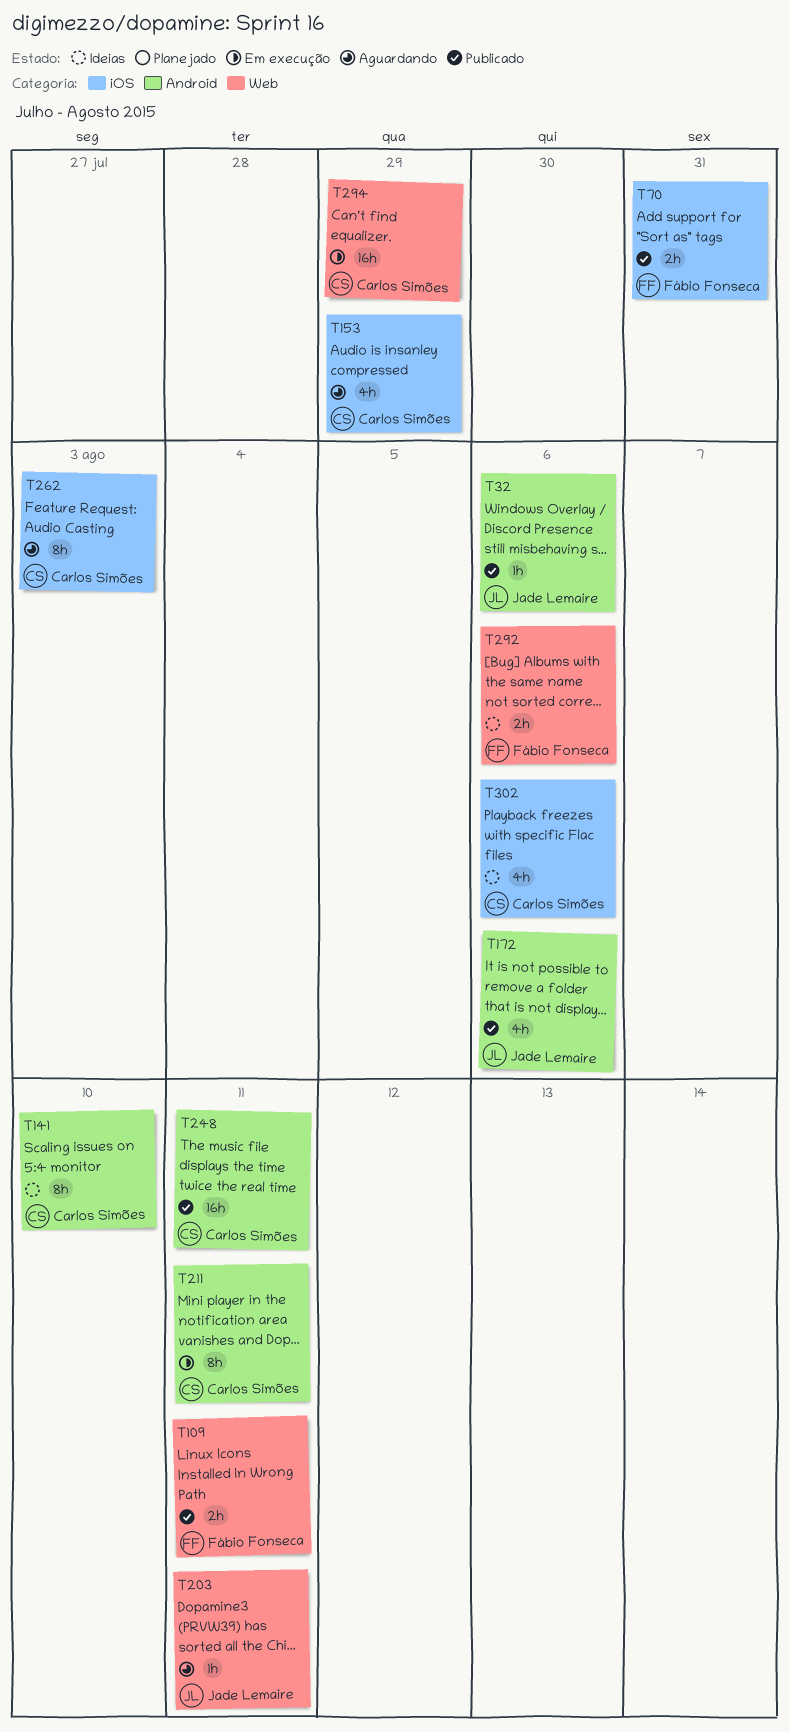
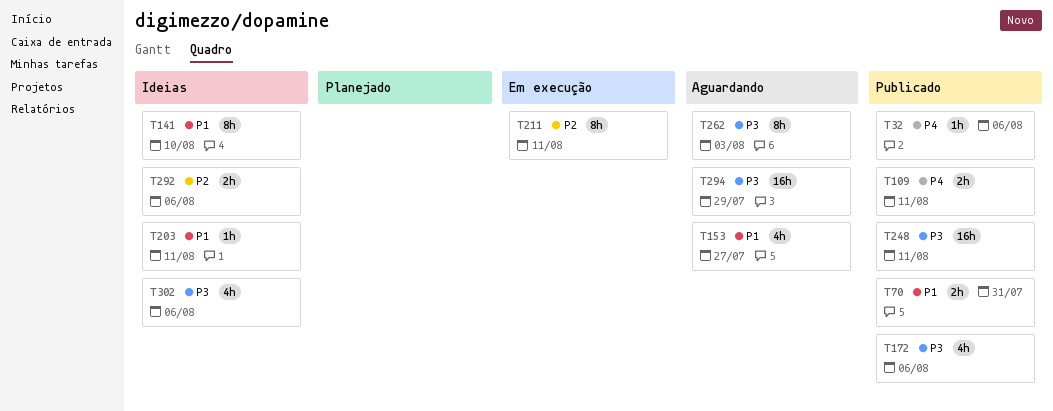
T153, due: Jul 29 -> Jul 27
T203, status: Aguardando -> Ideias
T294, status: Em execução -> Aguardando

